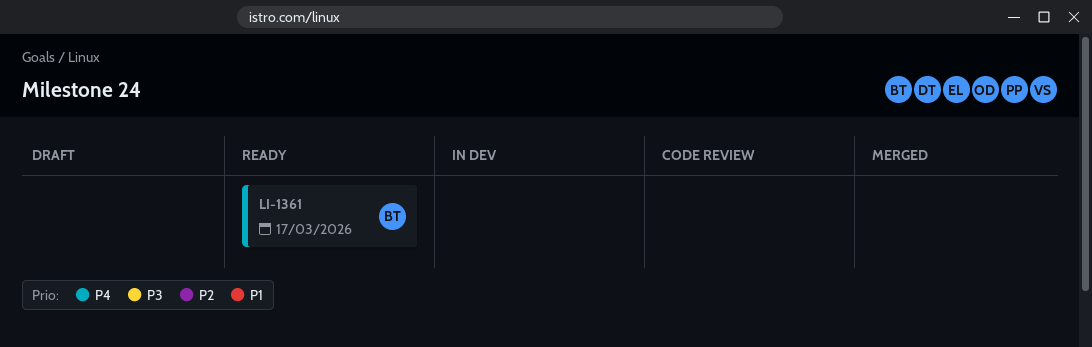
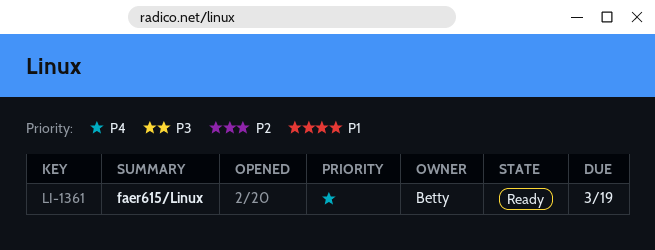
LI-1361, due: Mar 17 -> Mar 19

